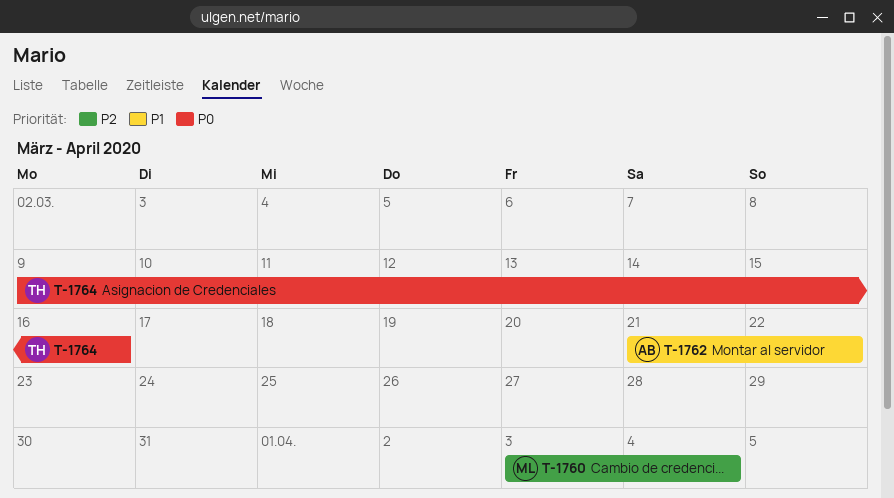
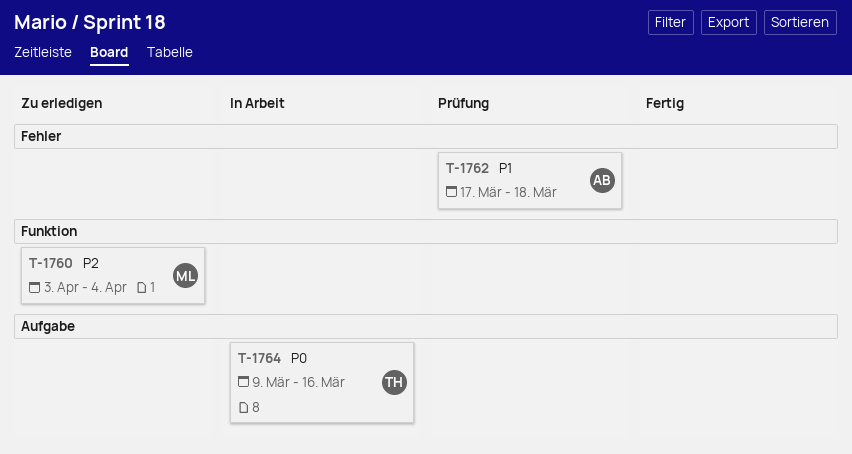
T-1762, start: Mar 21 -> Mar 17
T-1762, due: Mar 22 -> Mar 18

